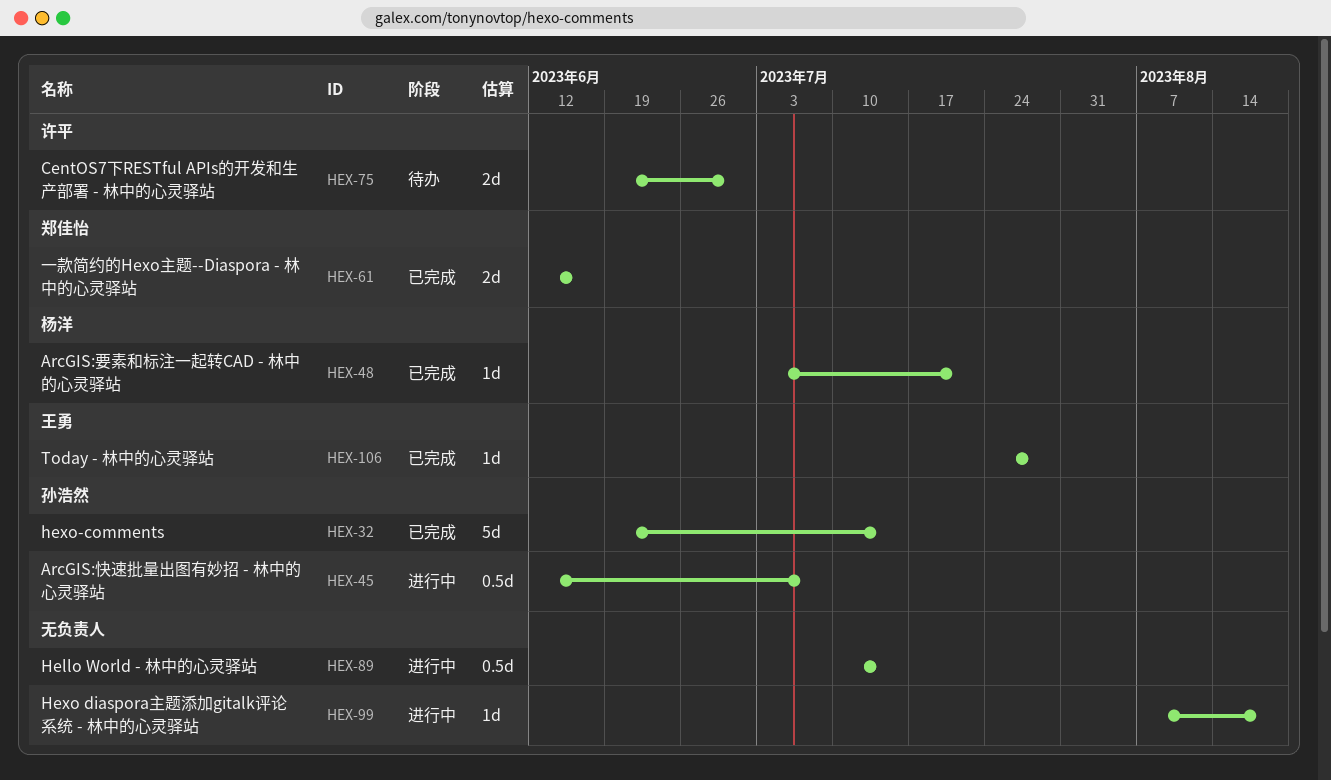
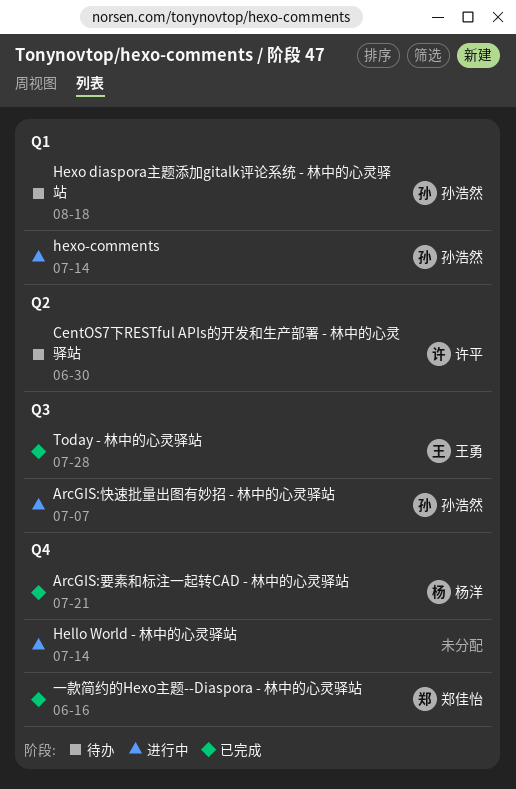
Hexo diaspora主题添加gitalk评论系统 - 林中的心灵驿站, status: 进行中 -> 待办
Hexo diaspora主题添加gitalk评论系统 - 林中的心灵驿站, owner: none -> 孙浩然
hexo-comments, status: 已完成 -> 进行中

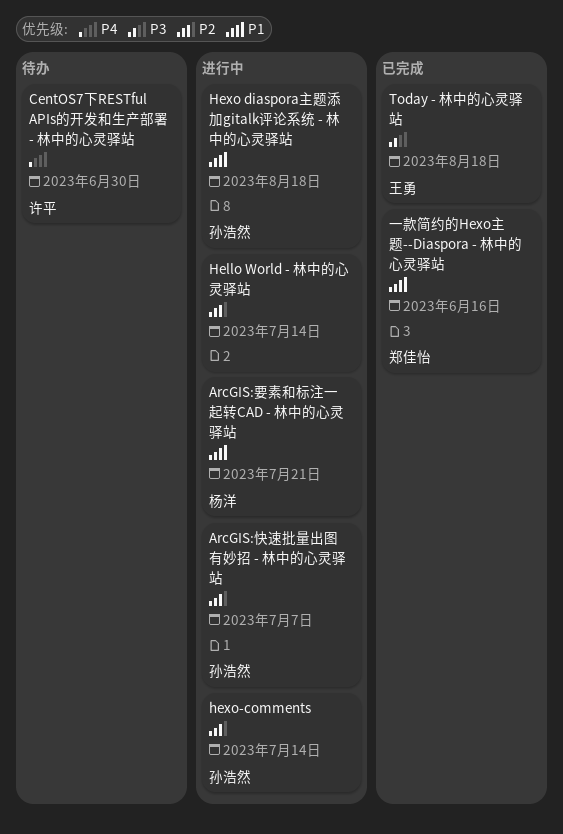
ArcGIS:要素和标注一起转CAD - 林中的心灵驿站, status: 已完成 -> 进行中
Hexo diaspora主题添加gitalk评论系统 - 林中的心灵驿站, status: 待办 -> 进行中
Today - 林中的心灵驿站, due: Jul 28 -> Aug 18

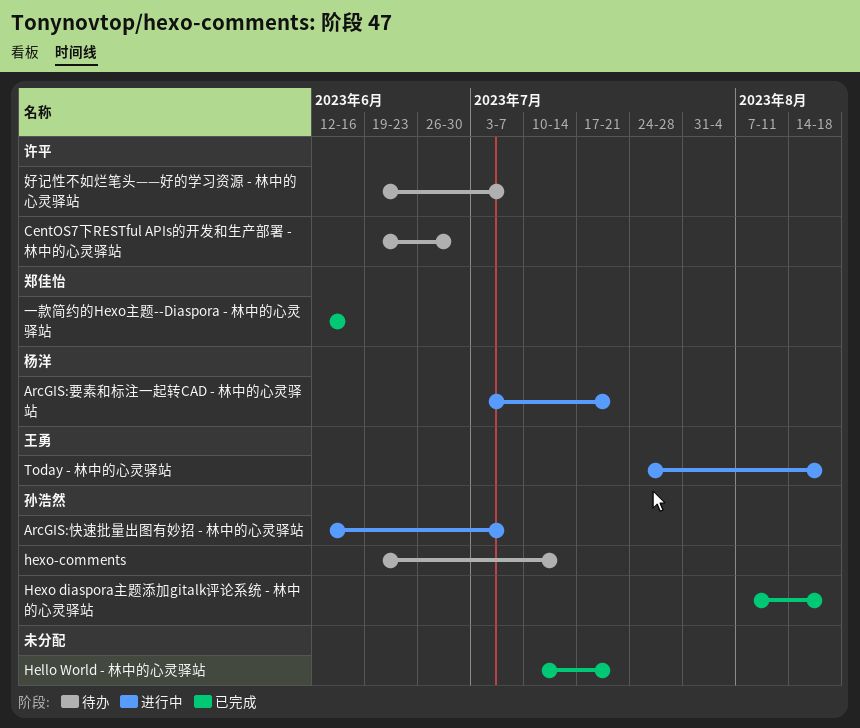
Hello World - 林中的心灵驿站, status: 进行中 -> 已完成
Hello World - 林中的心灵驿站, due: Jul 14 -> Jul 21
Hexo diaspora主题添加gitalk评论系统 - 林中的心灵驿站, status: 进行中 -> 已完成
hexo-comments, status: 进行中 -> 待办
Today - 林中的心灵驿站, status: 已完成 -> 进行中
好记性不如烂笔头——好的学习资源 - 林中的心灵驿站: none -> present

